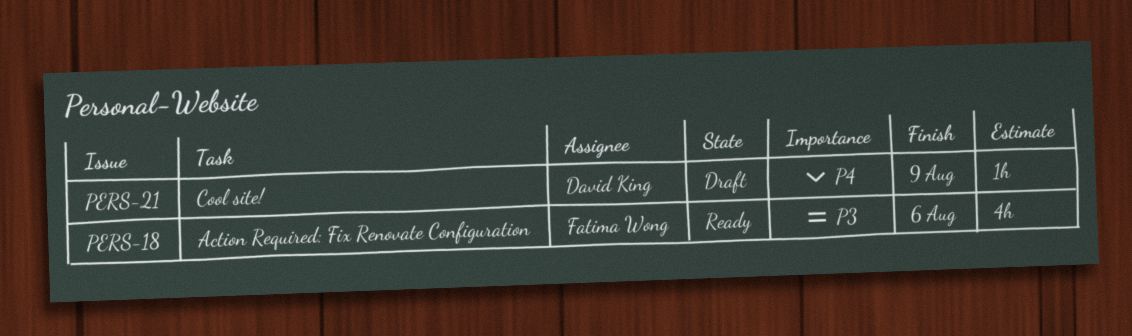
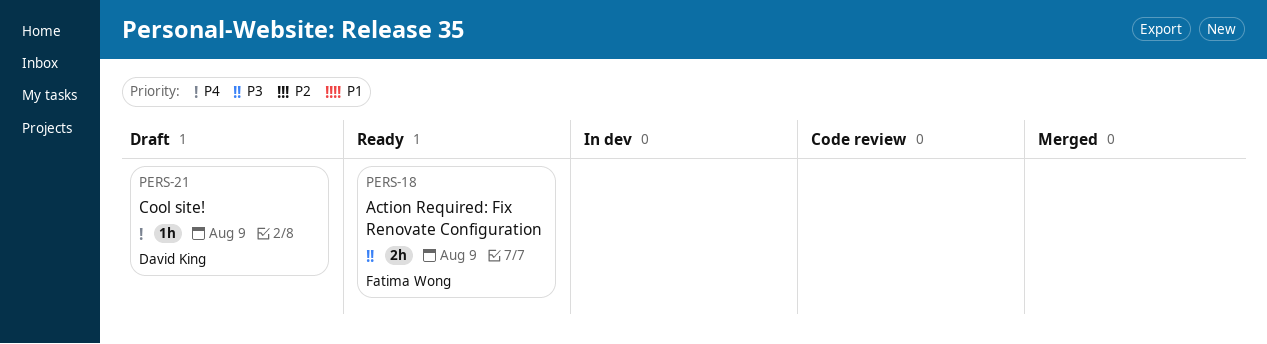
PERS-18, estimate: 4h -> 2h
PERS-18, due: Aug 6 -> Aug 9

